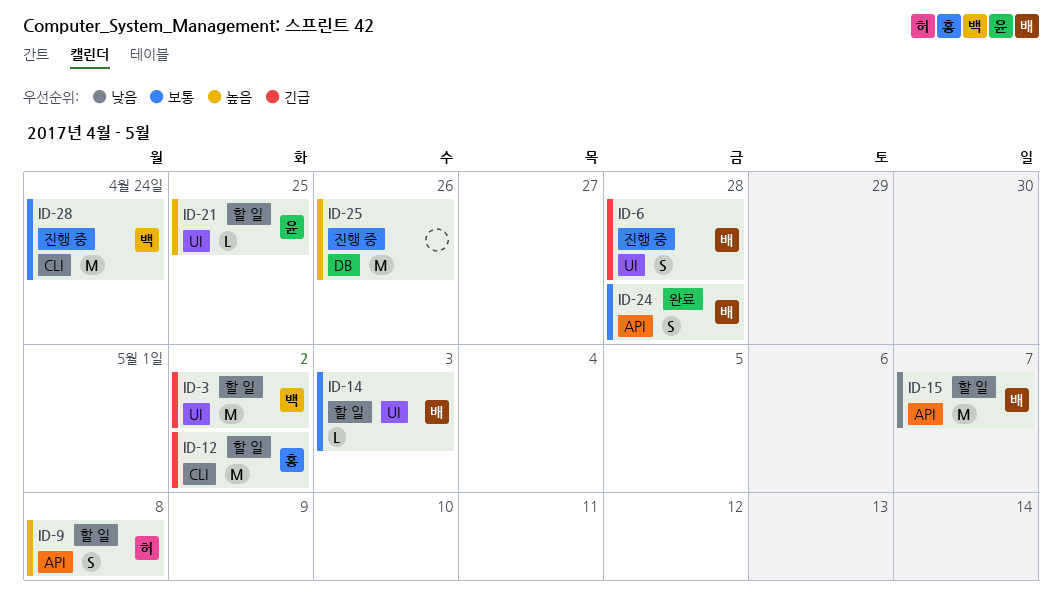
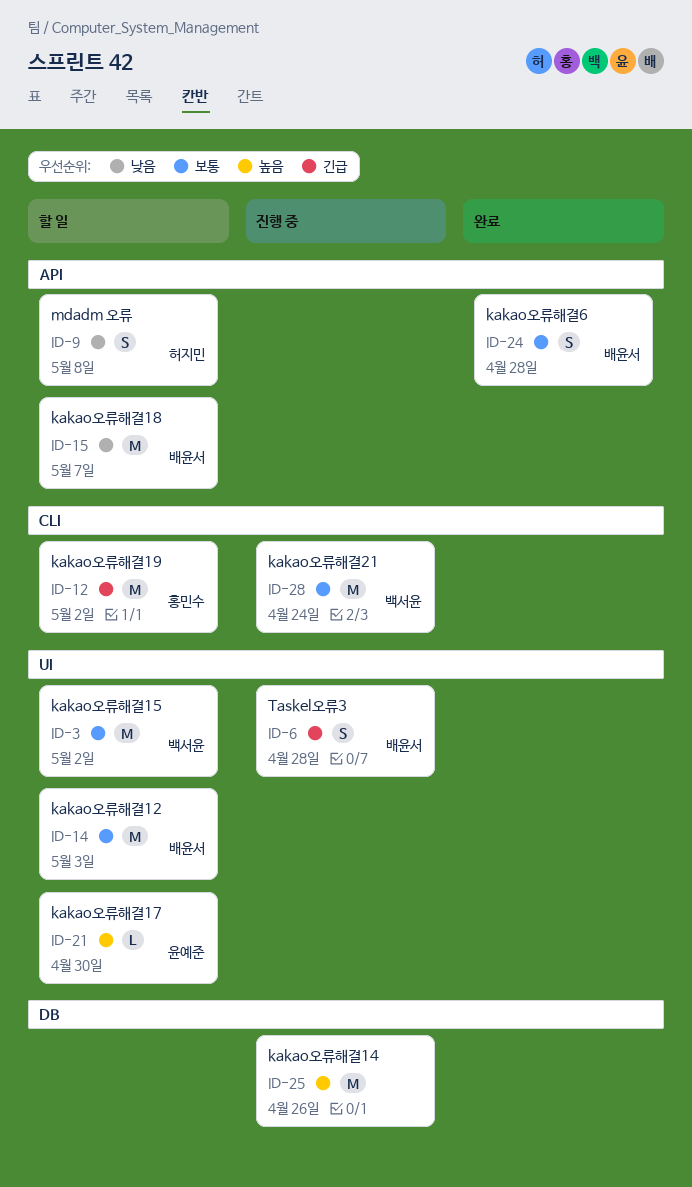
ID-3, priority: 긴급 -> 보통
ID-9, priority: 높음 -> 낮음
ID-14, estimate: L -> M
ID-21, due: Apr 25 -> Apr 30

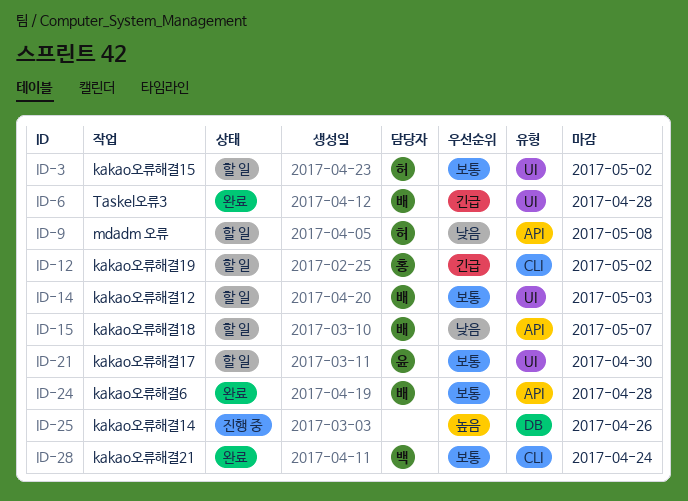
ID-3, owner: 백서윤 -> 허지민
ID-6, status: 진행 중 -> 완료
ID-21, priority: 높음 -> 보통
ID-28, status: 진행 중 -> 완료

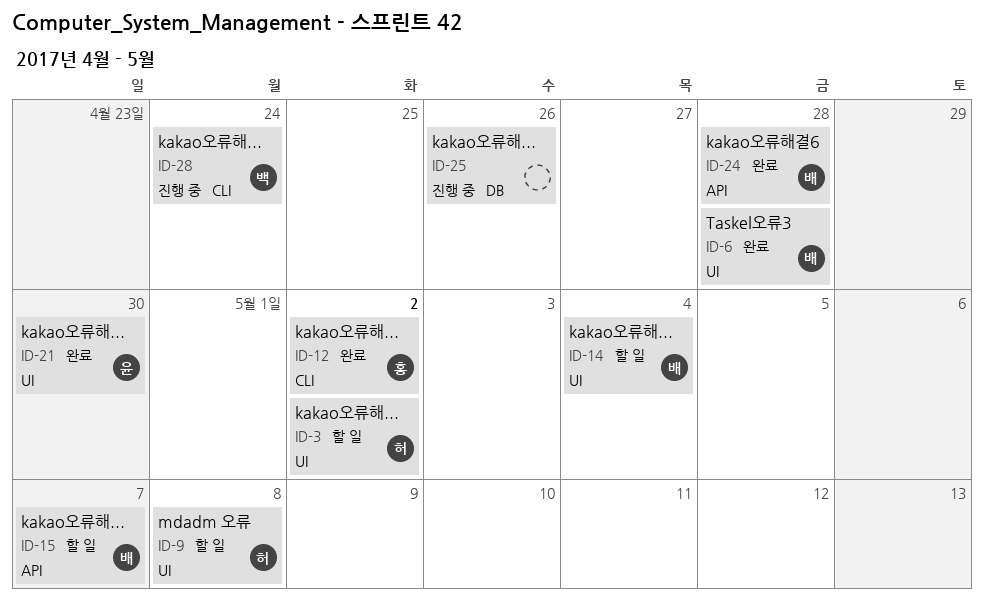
ID-9, label: API -> UI
ID-12, status: 할 일 -> 완료
ID-14, due: May 3 -> May 4
ID-21, status: 할 일 -> 완료
ID-28, status: 완료 -> 진행 중

